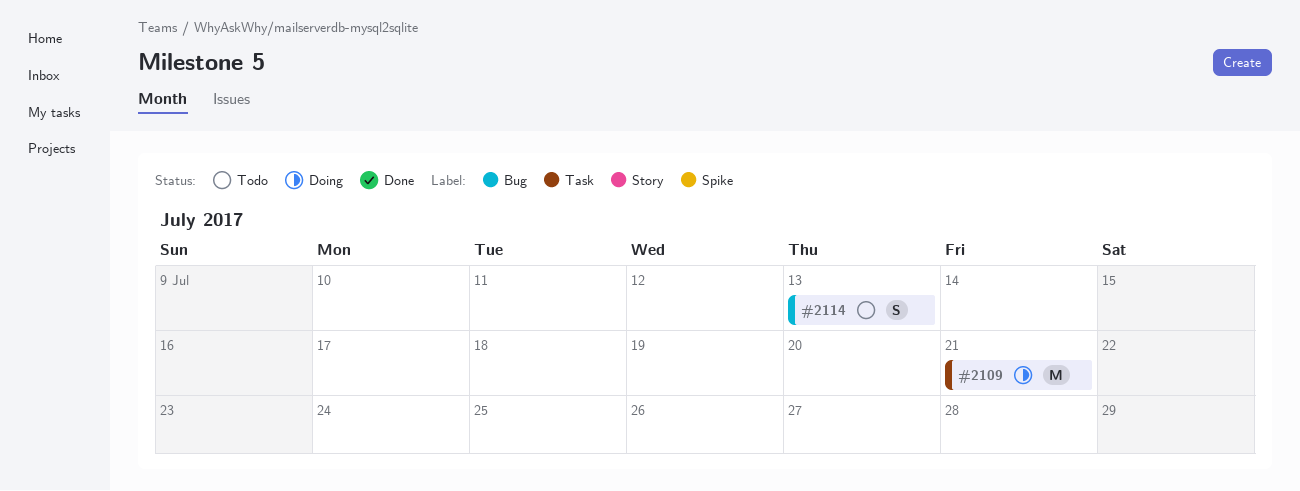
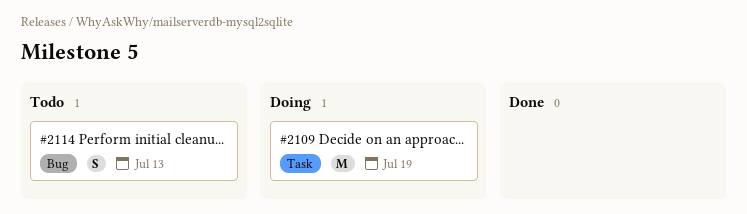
#2109, due: Jul 21 -> Jul 19

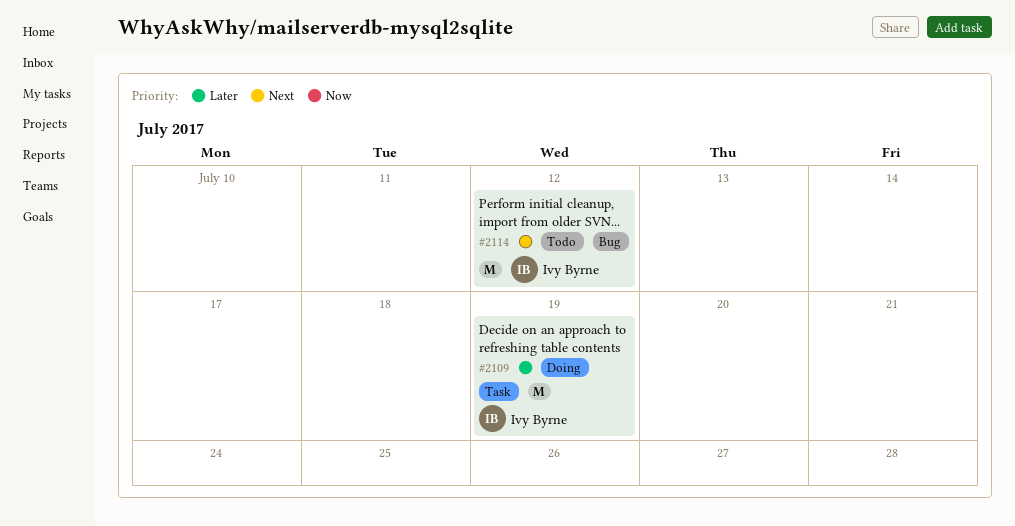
#2114, estimate: S -> M
#2114, due: Jul 13 -> Jul 12

